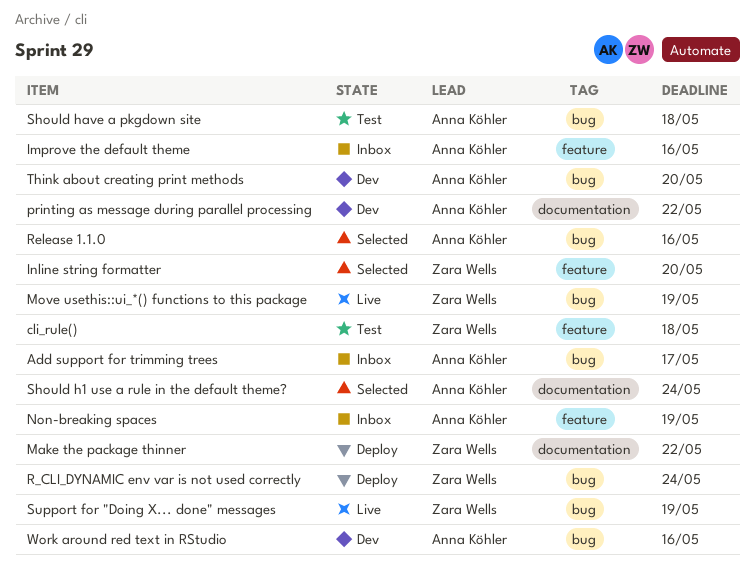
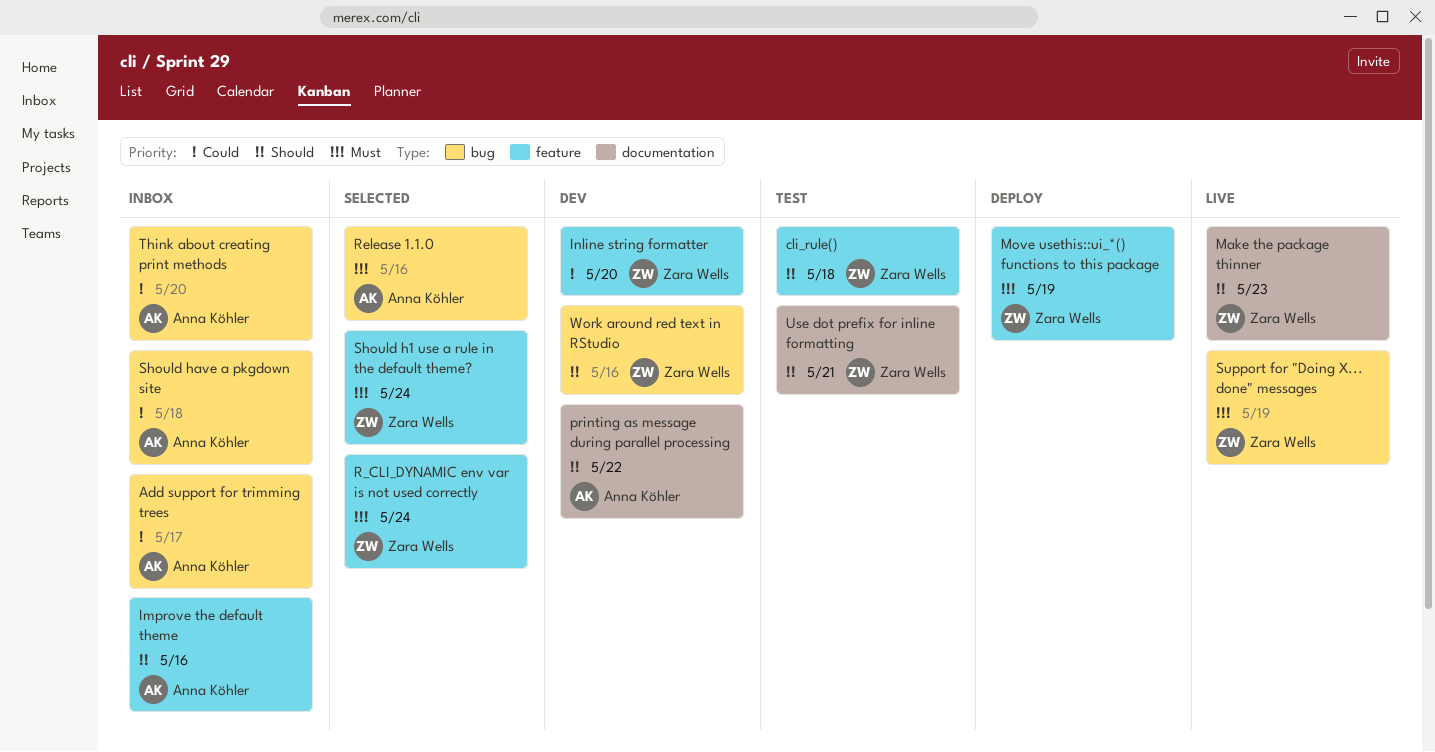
Inline string formatter, status: Selected -> Dev
Make the package thinner, status: Deploy -> Live
Make the package thinner, due: May 22 -> May 23
Move usethis::ui_*() functions to this package, status: Live -> Deploy
Move usethis::ui_*() functions to this package, label: bug -> feature
Non-breaking spaces: present -> none
R_CLI_DYNAMIC env var is not used correctly, status: Deploy -> Selected
R_CLI_DYNAMIC env var is not used correctly, label: bug -> feature
Should h1 use a rule in the default theme?, owner: Anna Köhler -> Zara Wells
Should h1 use a rule in the default theme?, label: documentation -> feature
Should have a pkgdown site, status: Test -> Inbox
Think about creating print methods, status: Dev -> Inbox
Use dot prefix for inline formatting: none -> present
Work around red text in RStudio, owner: Anna Köhler -> Zara Wells

